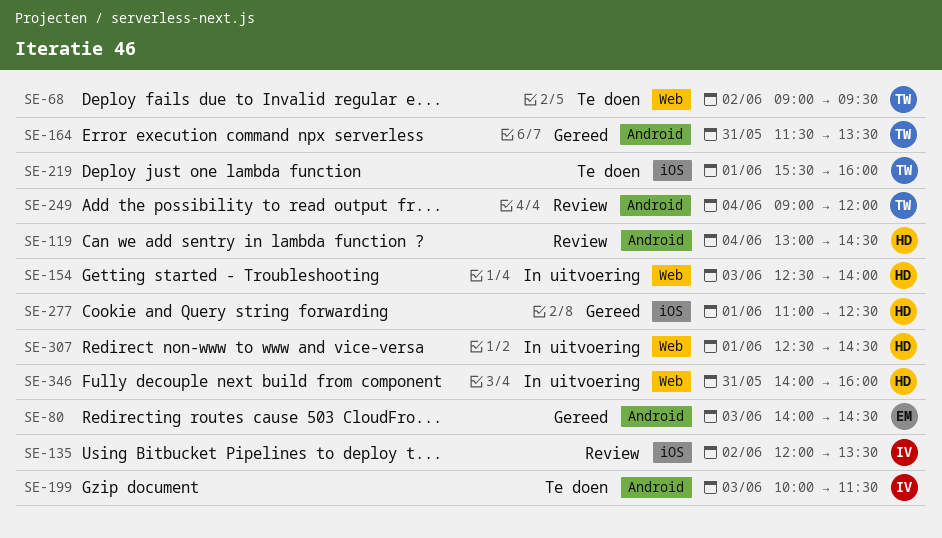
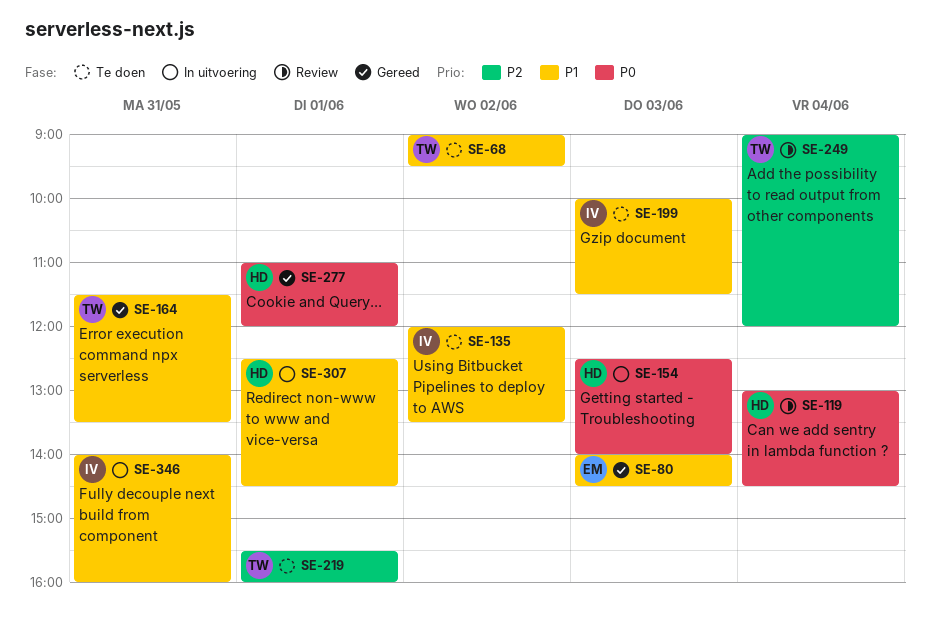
SE-135, status: Review -> Te doen
SE-277, ends: 12:30 -> 12:00
SE-346, owner: HD -> IV

